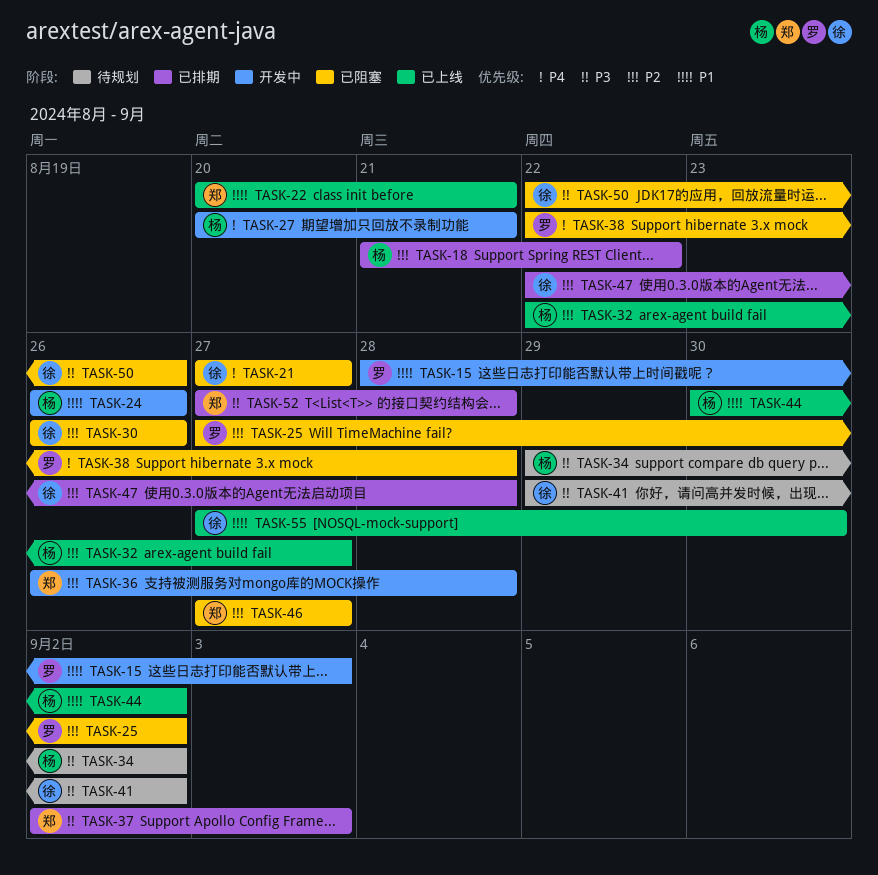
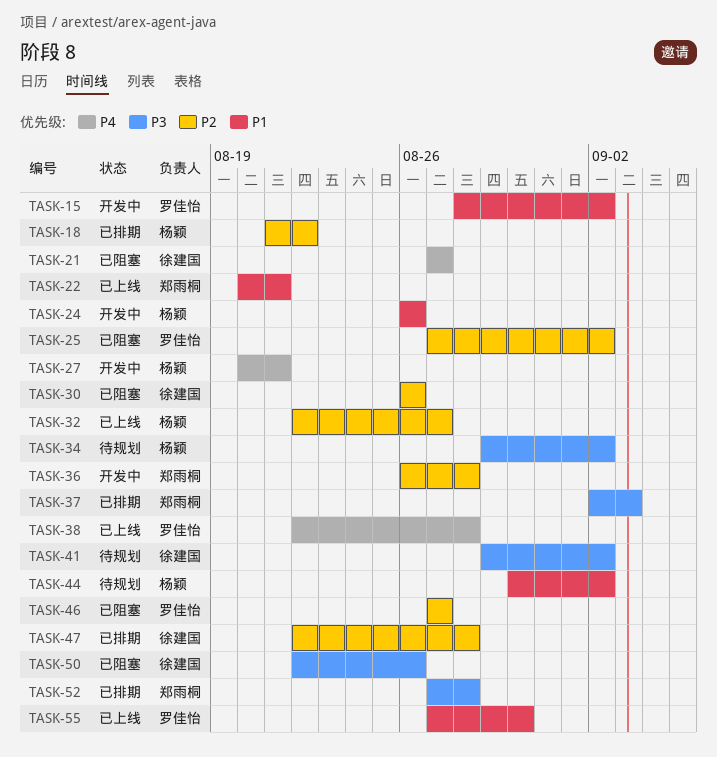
TASK-15, due: Sep 3 -> Sep 2
TASK-38, status: 已阻塞 -> 已上线
TASK-44, status: 已上线 -> 待规划
TASK-46, owner: 郑雨桐 -> 罗佳怡
TASK-55, owner: 徐建国 -> 罗佳怡

